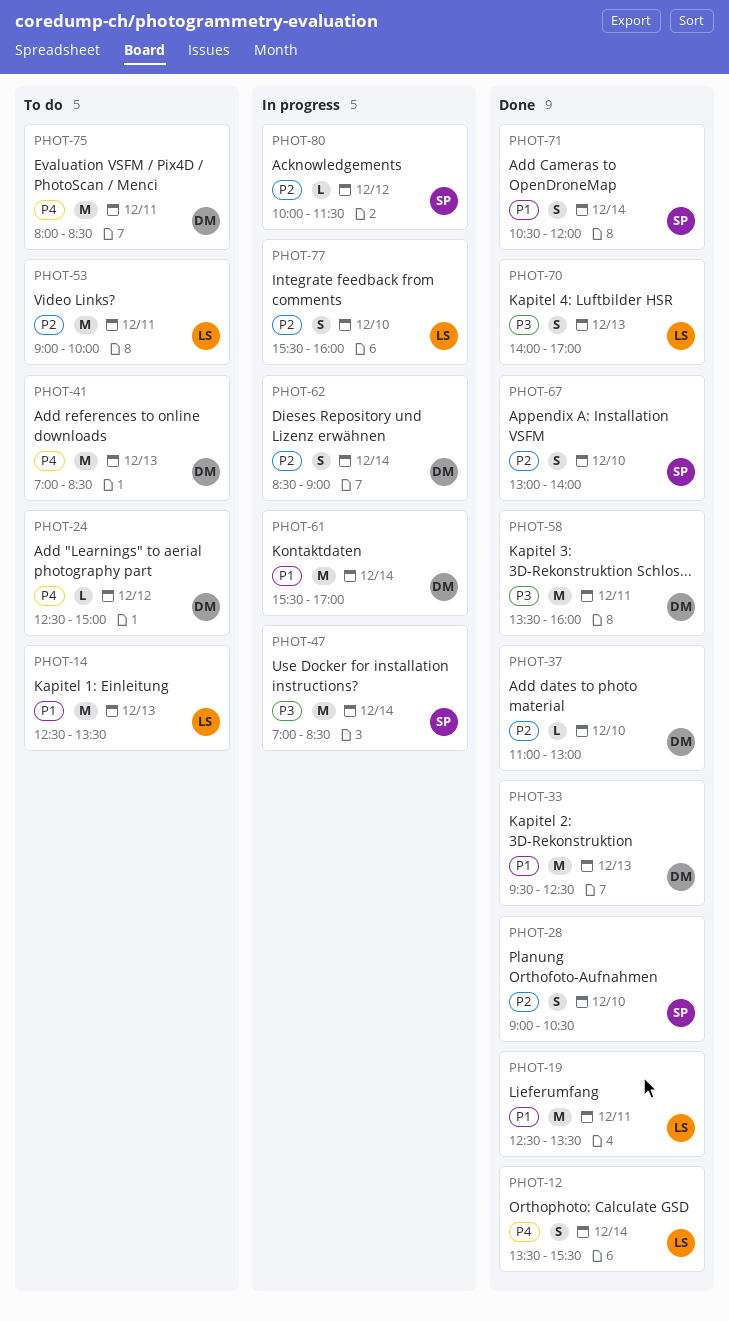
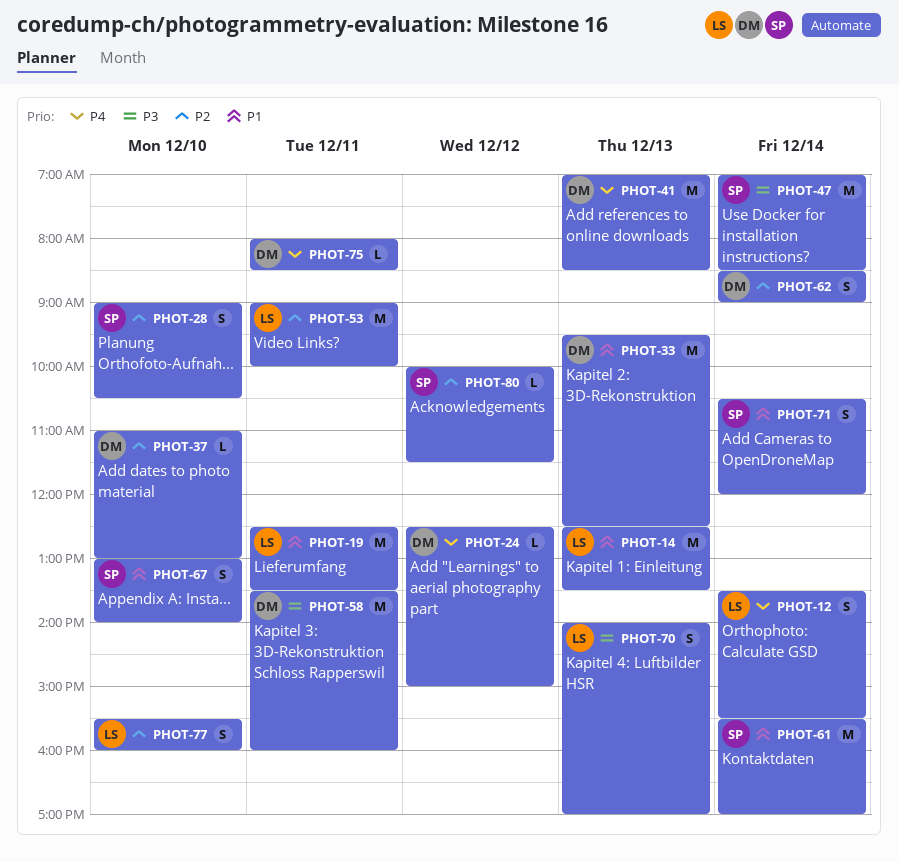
PHOT-61, owner: DM -> SP
PHOT-67, priority: P2 -> P1
PHOT-75, estimate: M -> L

